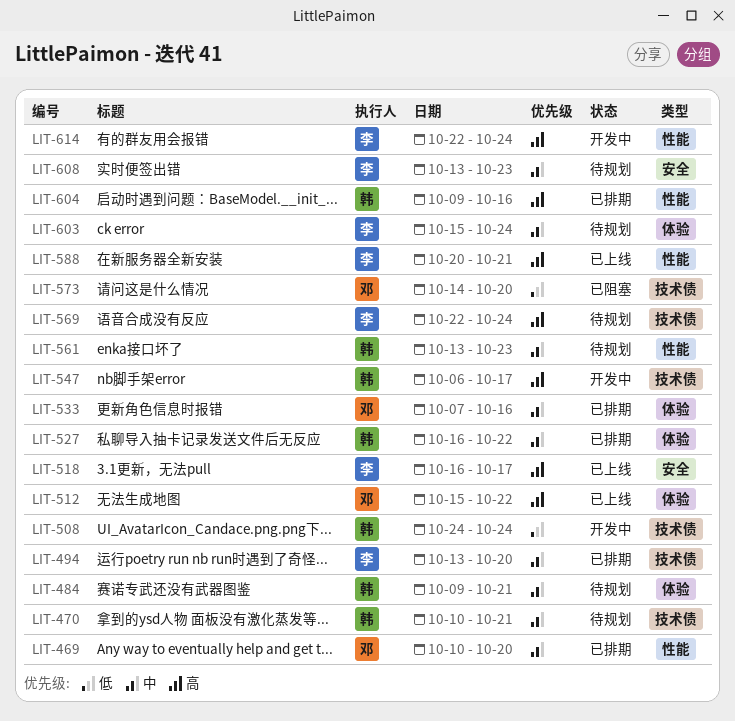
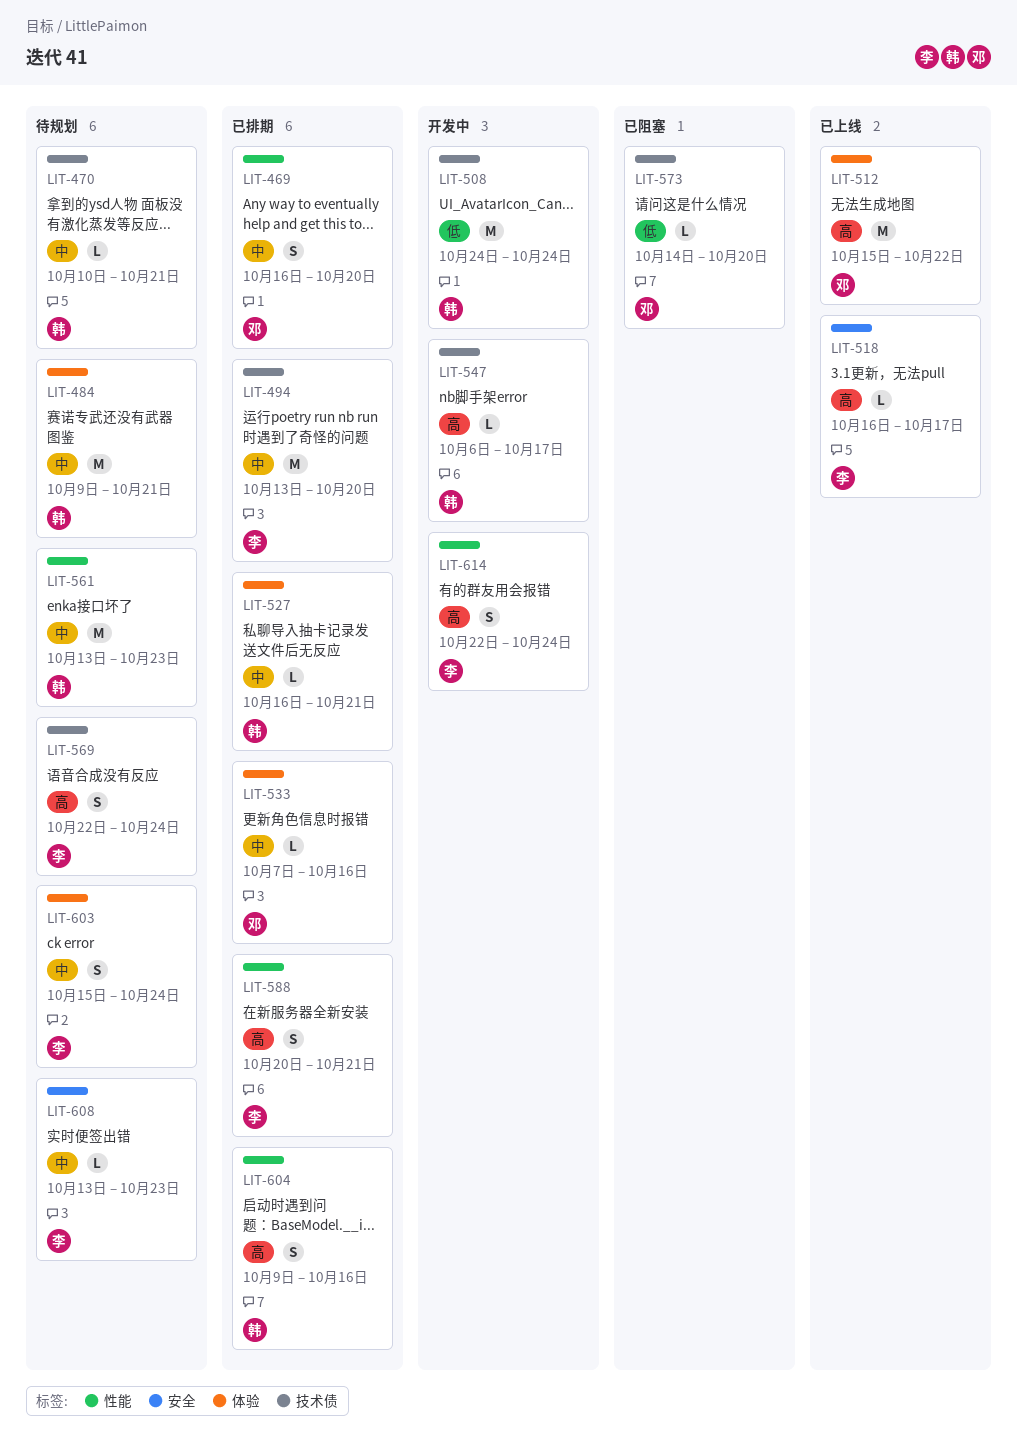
LIT-469, start: Oct 10 -> Oct 16
LIT-527, due: Oct 22 -> Oct 21
LIT-588, status: 已上线 -> 已排期

